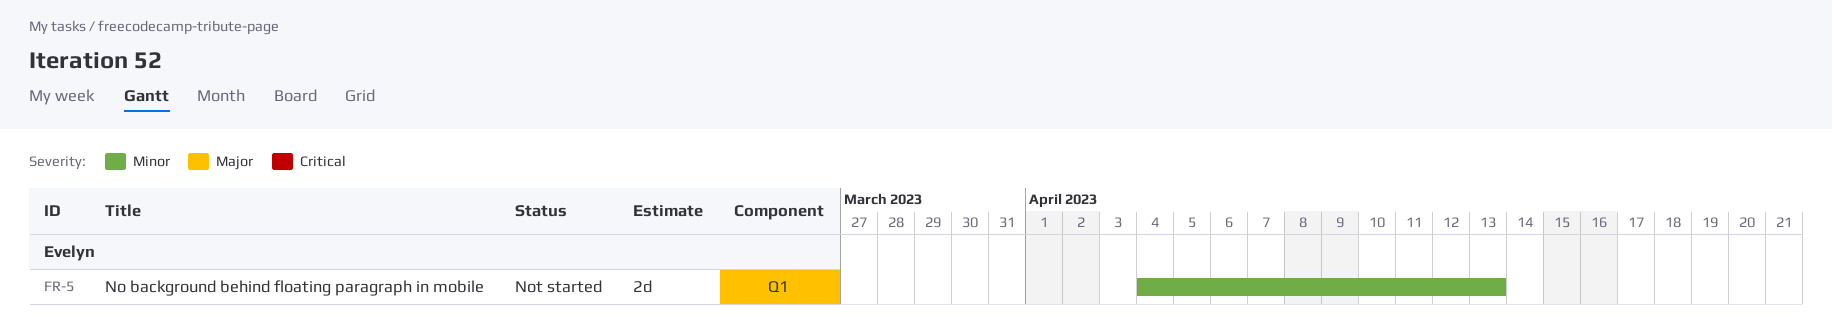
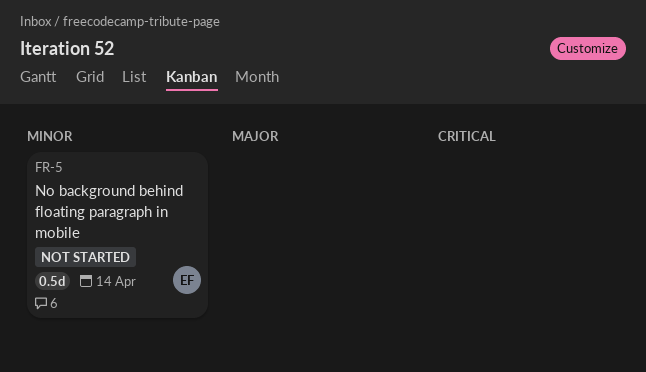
FR-5, estimate: 2d -> 0.5d
FR-5, due: Apr 13 -> Apr 14

